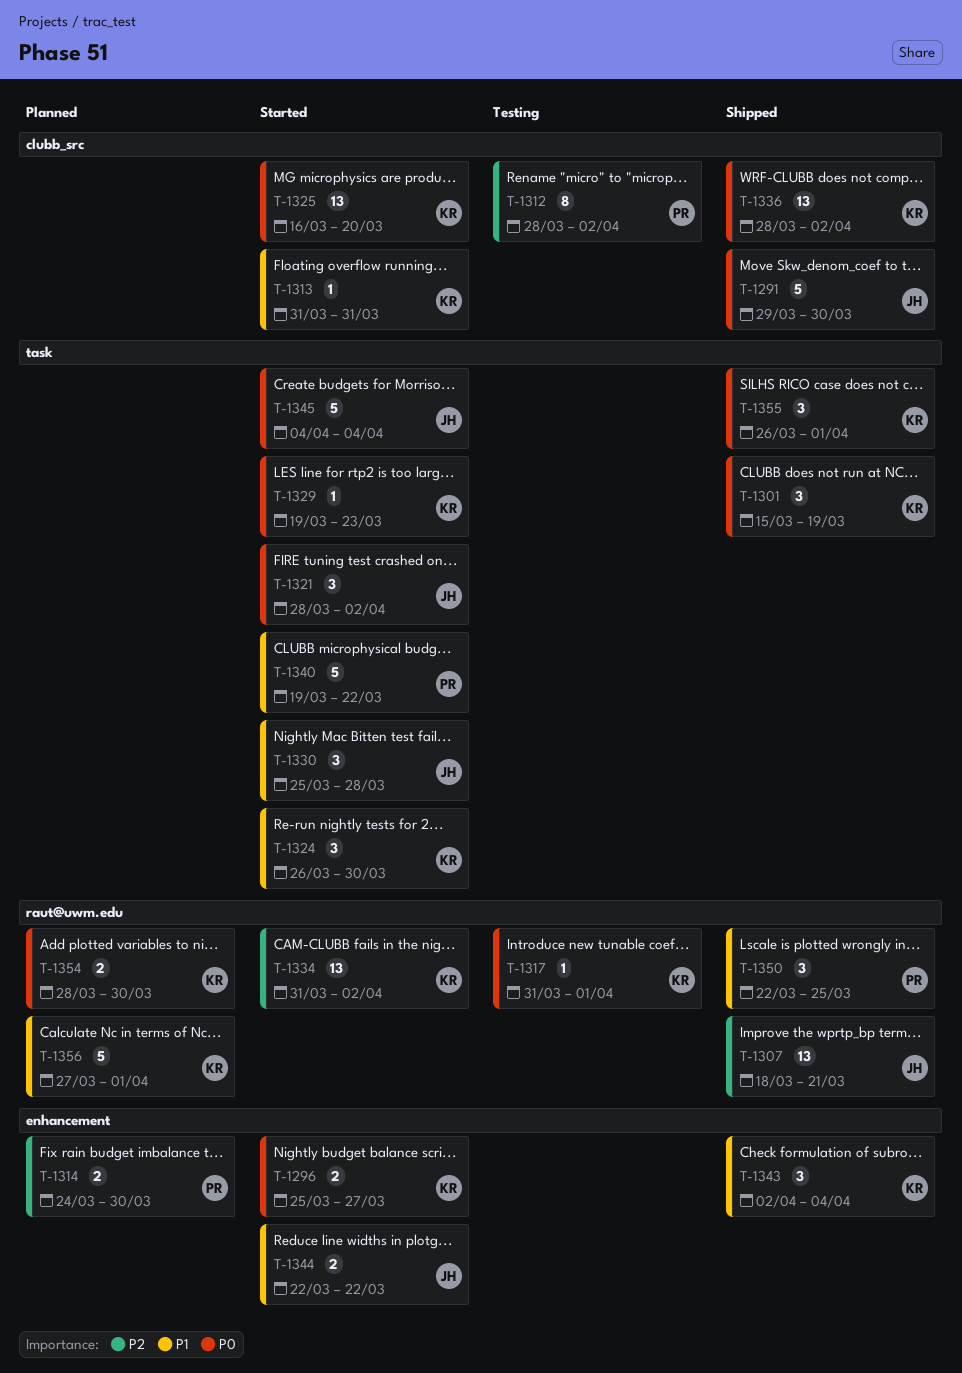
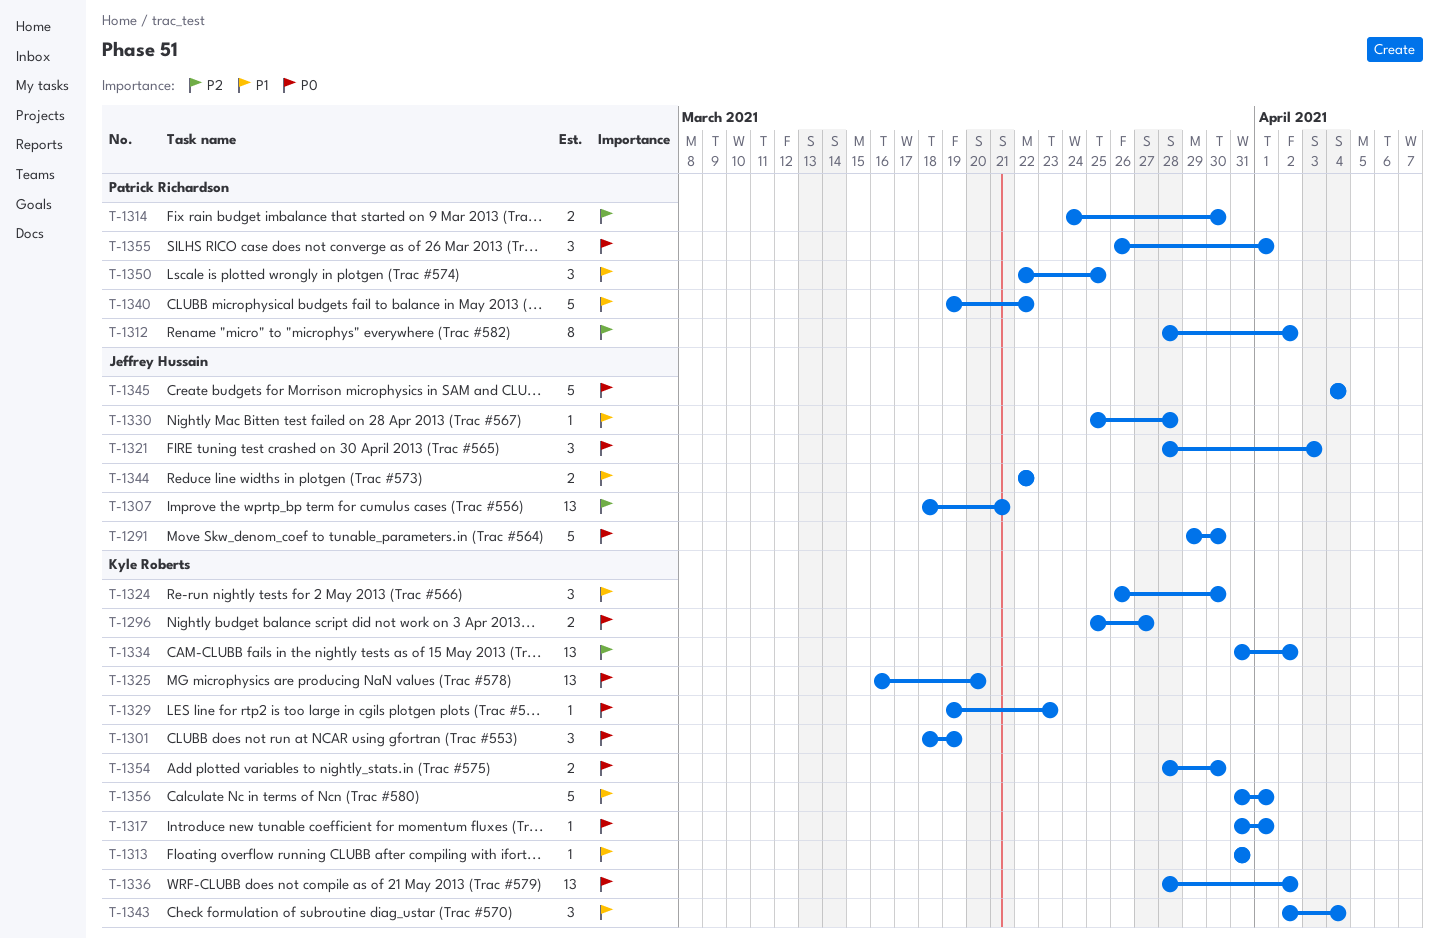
T-1301, start: Mar 15 -> Mar 18
T-1321, due: Apr 2 -> Apr 3
T-1330, estimate: 3 -> 1
T-1355, owner: Kyle Roberts -> Patrick Richardson
T-1356, start: Mar 27 -> Mar 31

